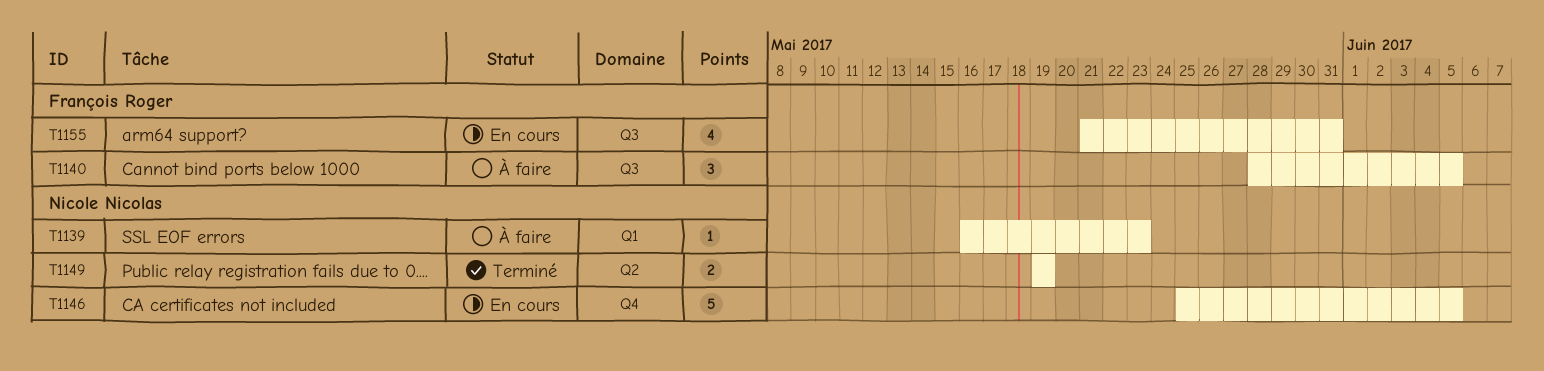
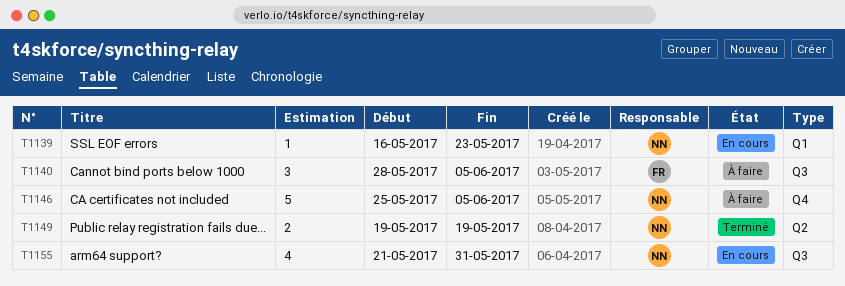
T1139, status: À faire -> En cours
T1146, status: En cours -> À faire
T1155, owner: François Roger -> Nicole Nicolas

